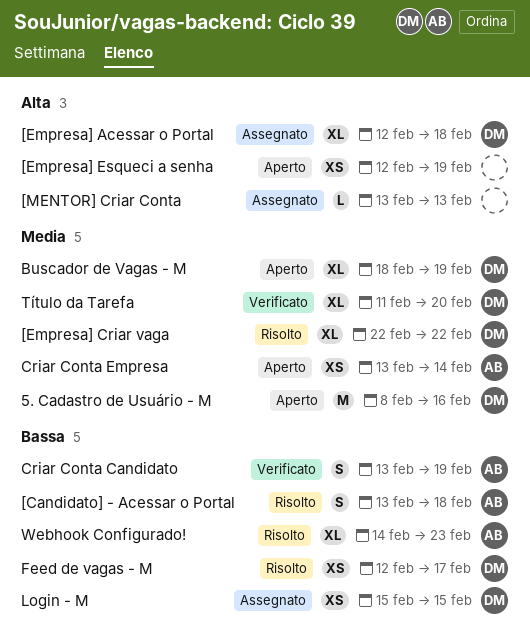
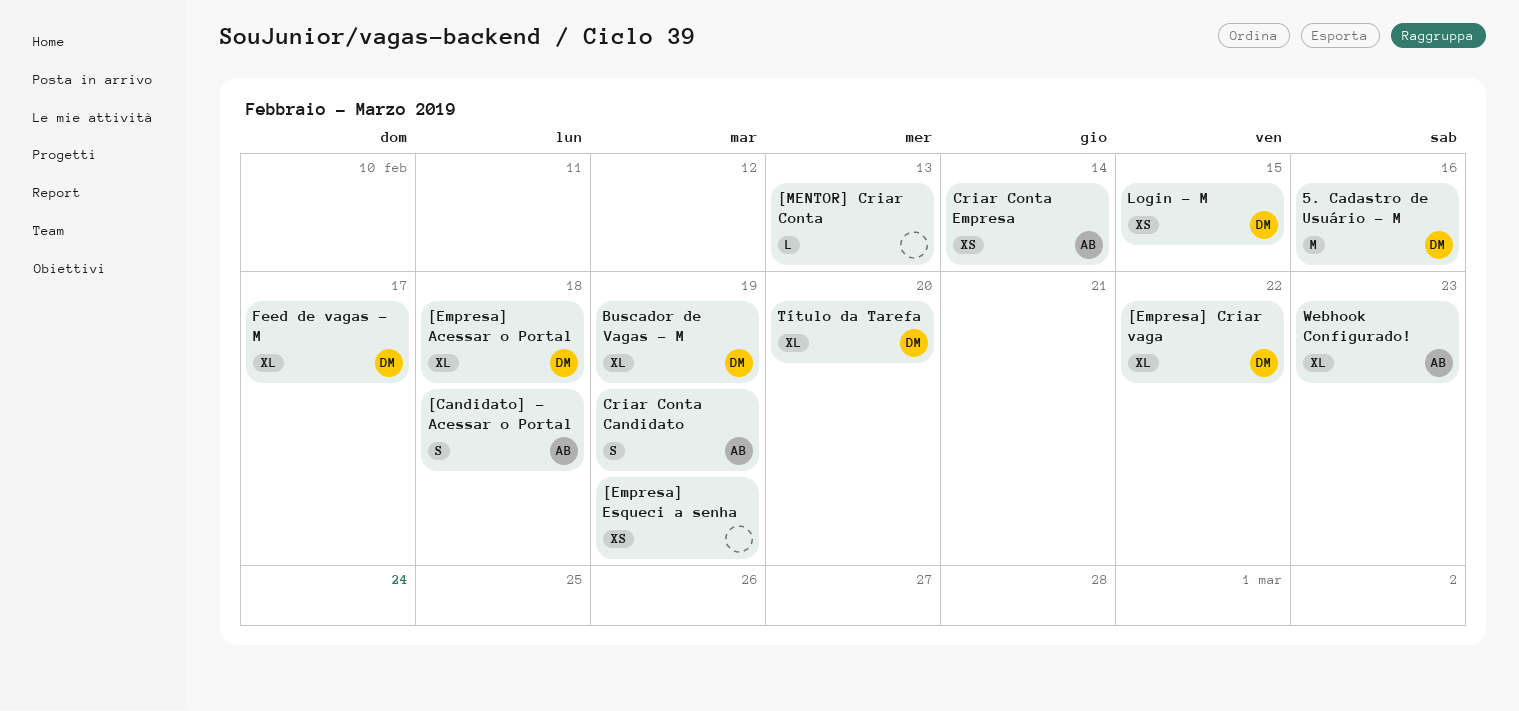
Feed de vagas - M, estimate: XS -> XL

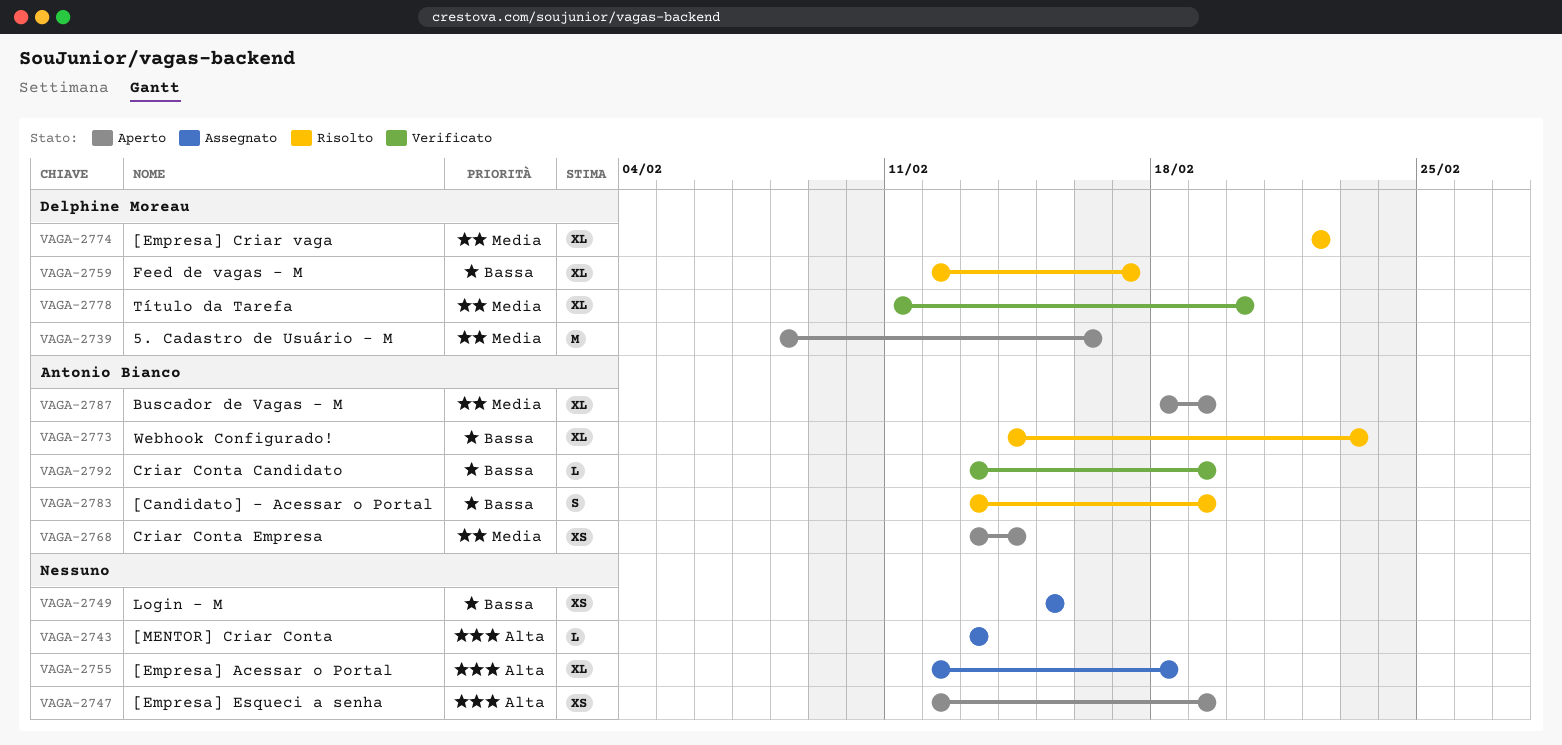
[Candidato] - Acessar o Portal, due: Feb 18 -> Feb 19
[Empresa] Acessar o Portal, owner: Delphine Moreau -> none
Buscador de Vagas - M, owner: Delphine Moreau -> Antonio Bianco
Criar Conta Candidato, estimate: S -> L
Login - M, owner: Delphine Moreau -> none

